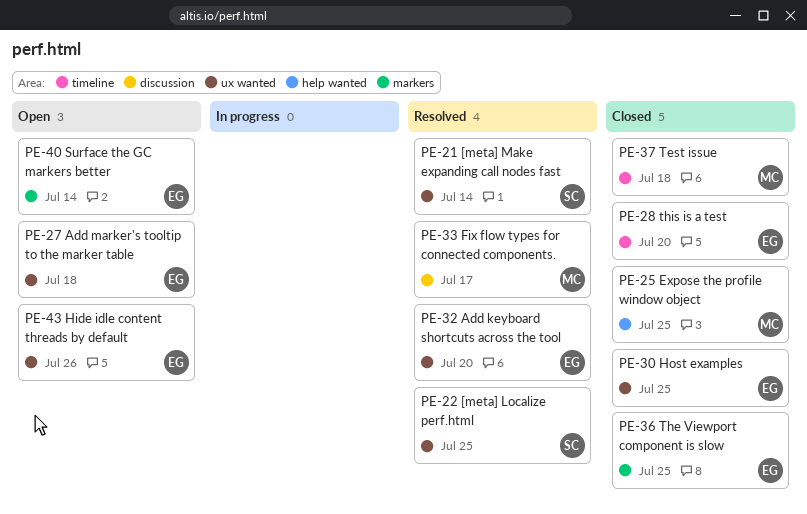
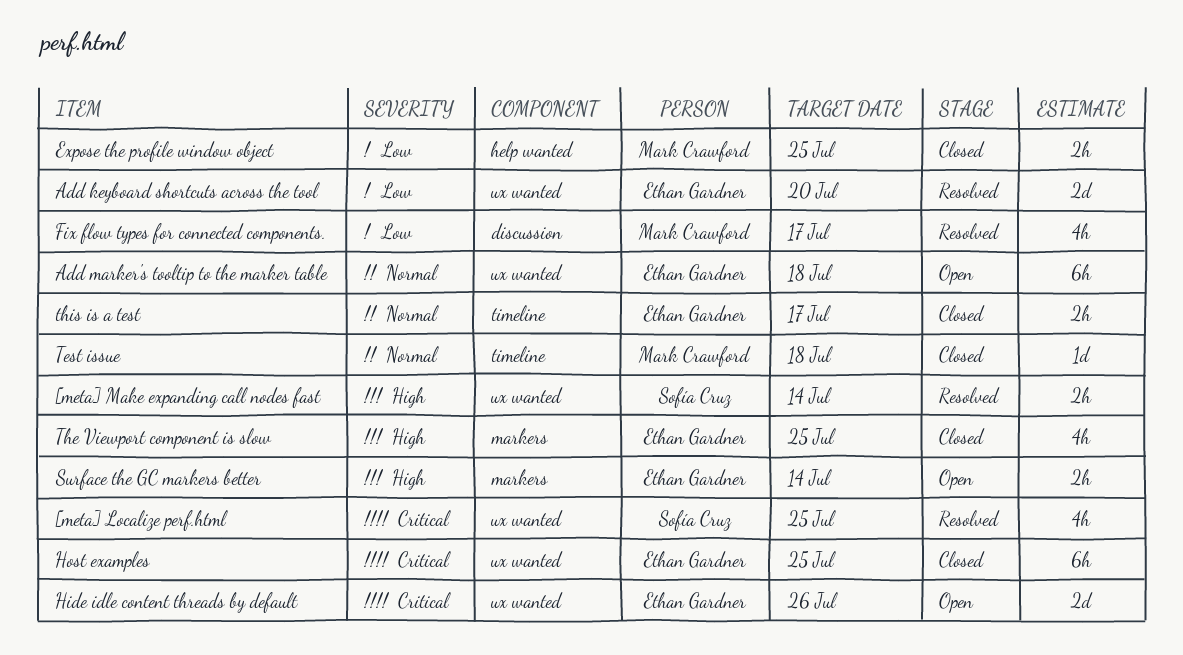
this is a test, due: Jul 20 -> Jul 17

